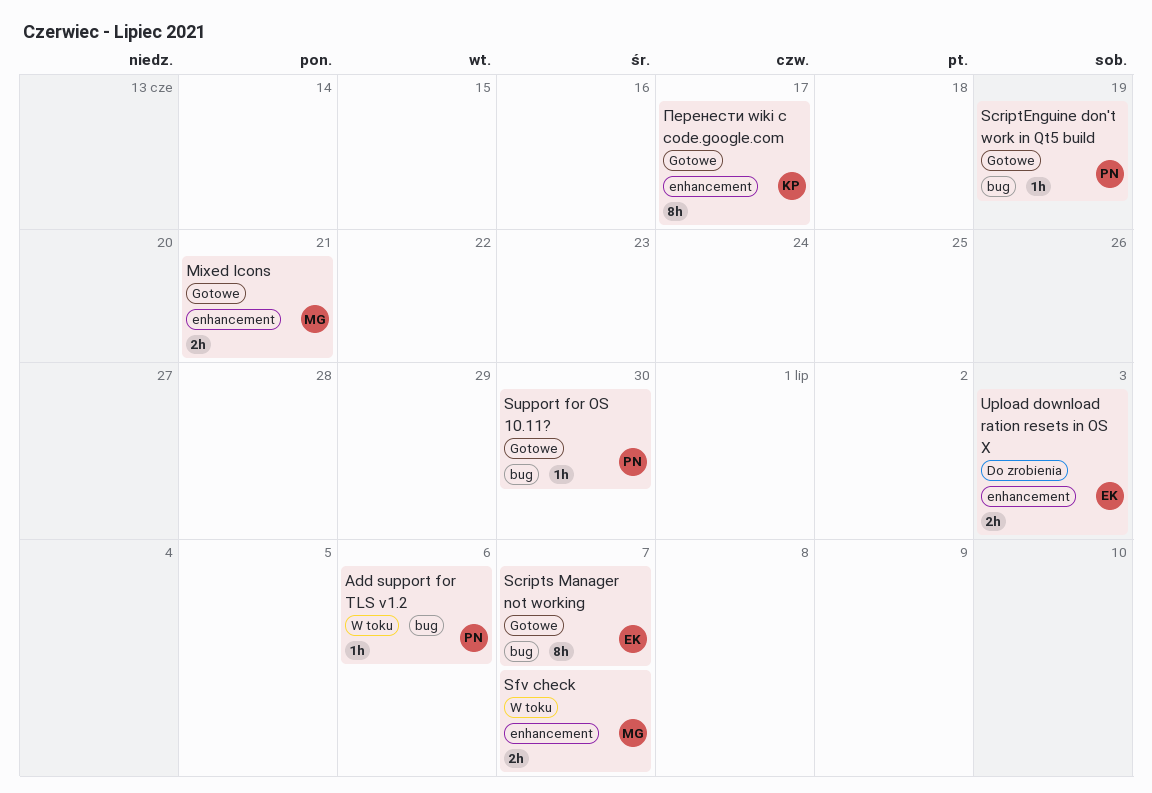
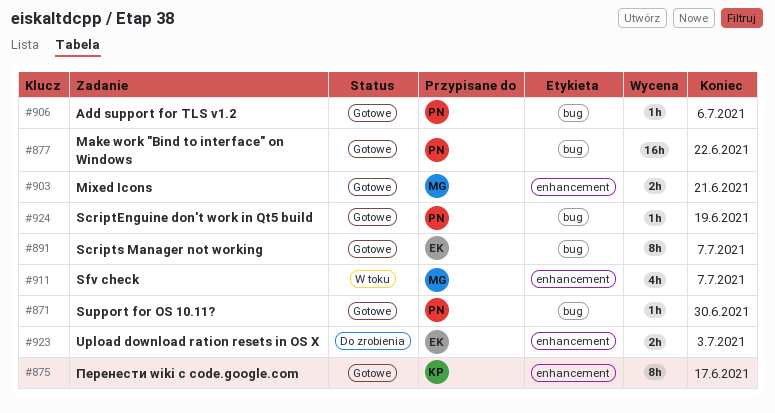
Add support for TLS v1.2, status: W toku -> Gotowe
Make work "Bind to interface" on Windows: none -> present
Sfv check, estimate: 2h -> 4h

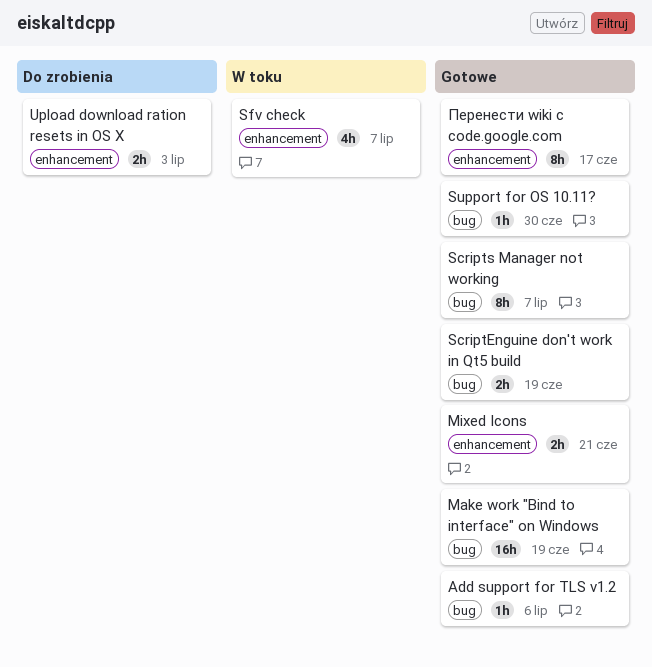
Make work "Bind to interface" on Windows, due: Jun 22 -> Jun 19
ScriptEnguine don't work in Qt5 build, estimate: 1h -> 2h

